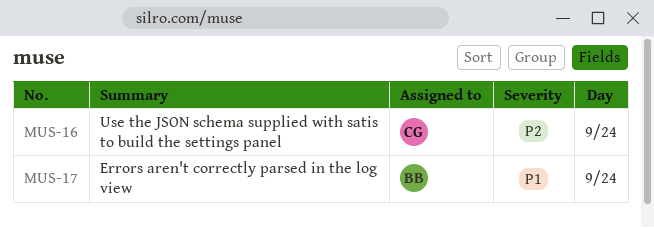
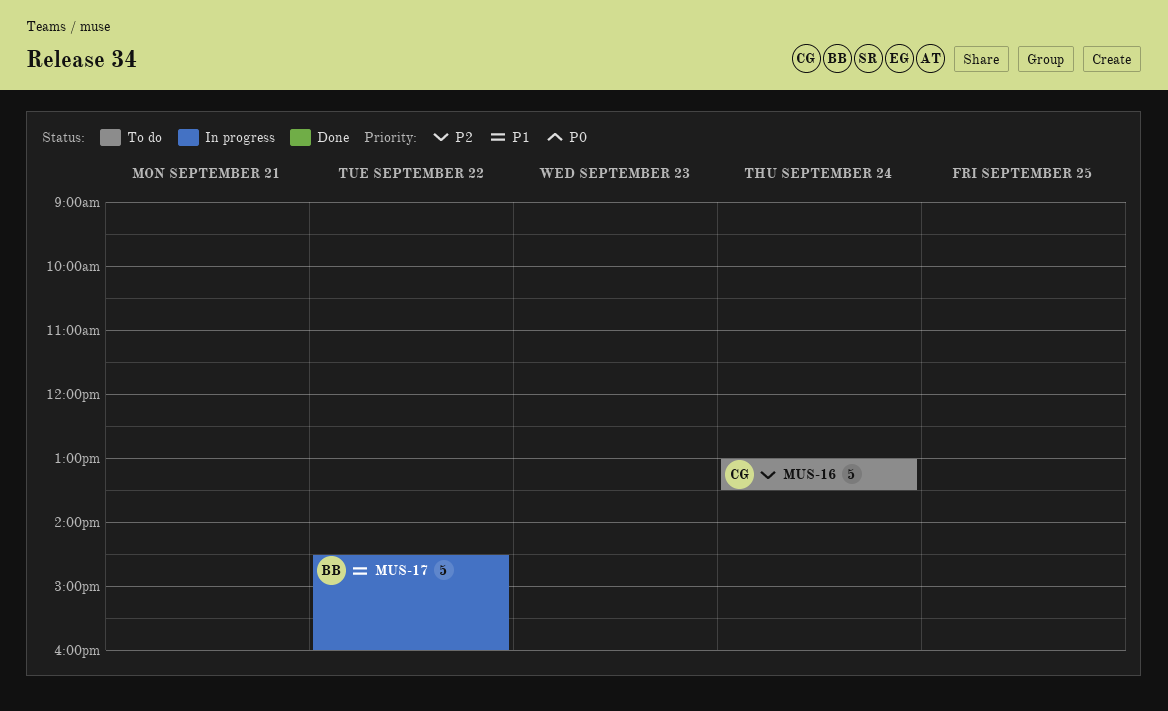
MUS-17, day: Sep 24 -> Sep 22

